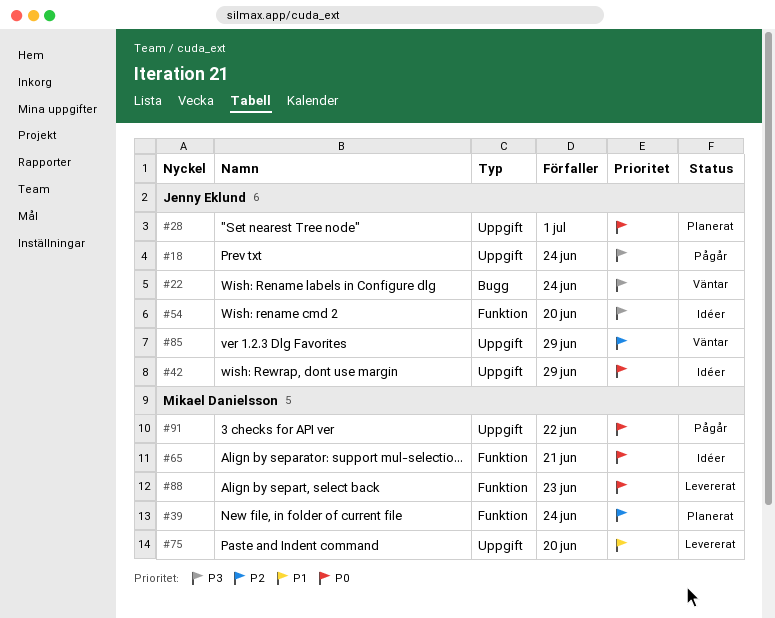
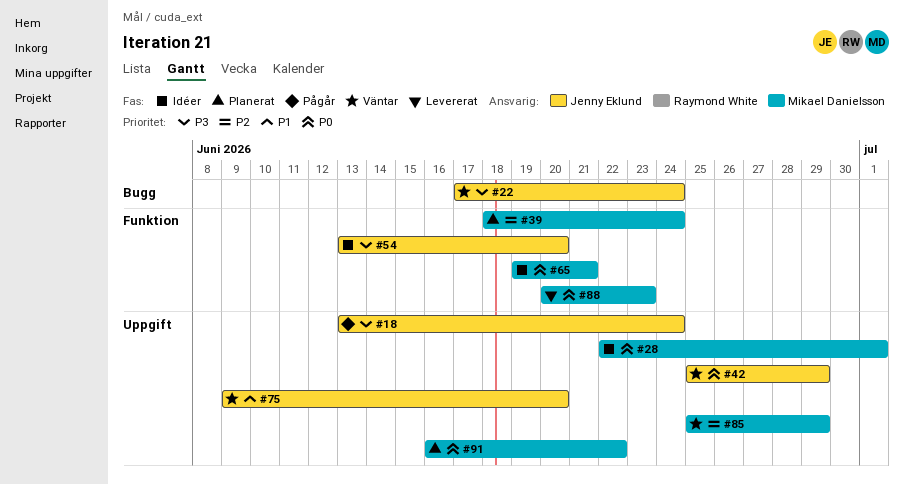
#28, status: Planerat -> Idéer
#28, owner: Jenny Eklund -> Mikael Danielsson
#42, status: Idéer -> Väntar
#75, status: Levererat -> Väntar
#75, owner: Mikael Danielsson -> Jenny Eklund
#85, owner: Jenny Eklund -> Mikael Danielsson
#91, status: Pågår -> Planerat

